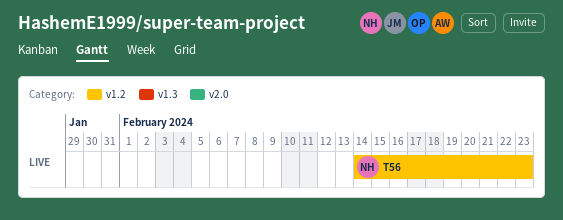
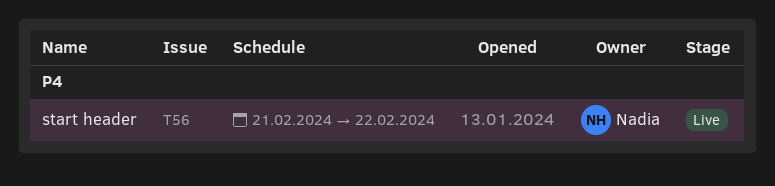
T56, start: Feb 14 -> Feb 21
T56, due: Feb 23 -> Feb 22

